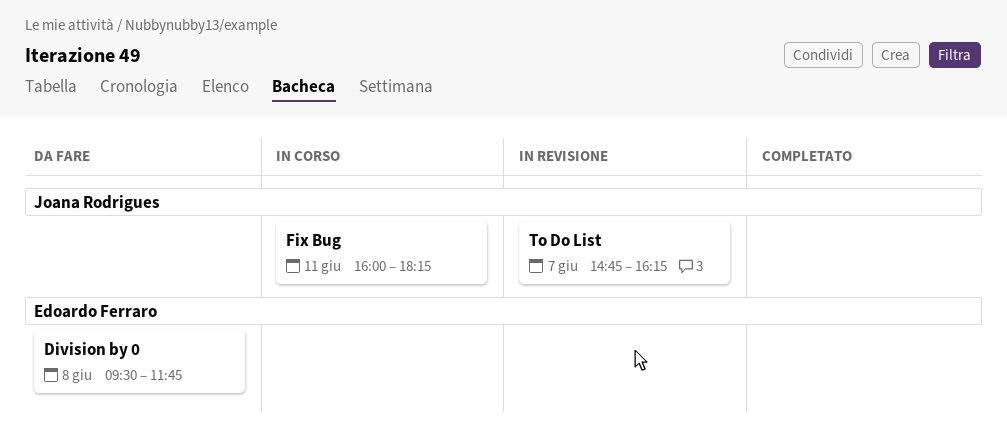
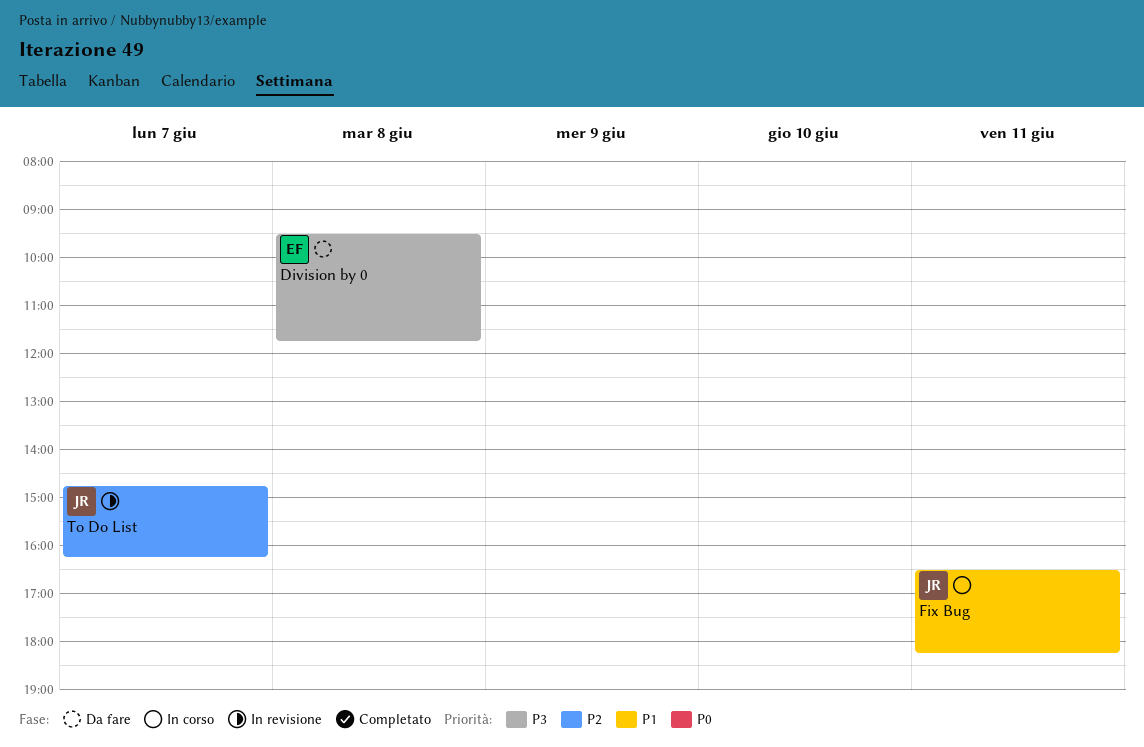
Fix Bug, begins: 16:00 -> 16:30

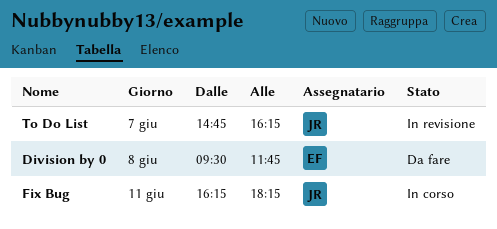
Fix Bug, begins: 16:30 -> 16:15

